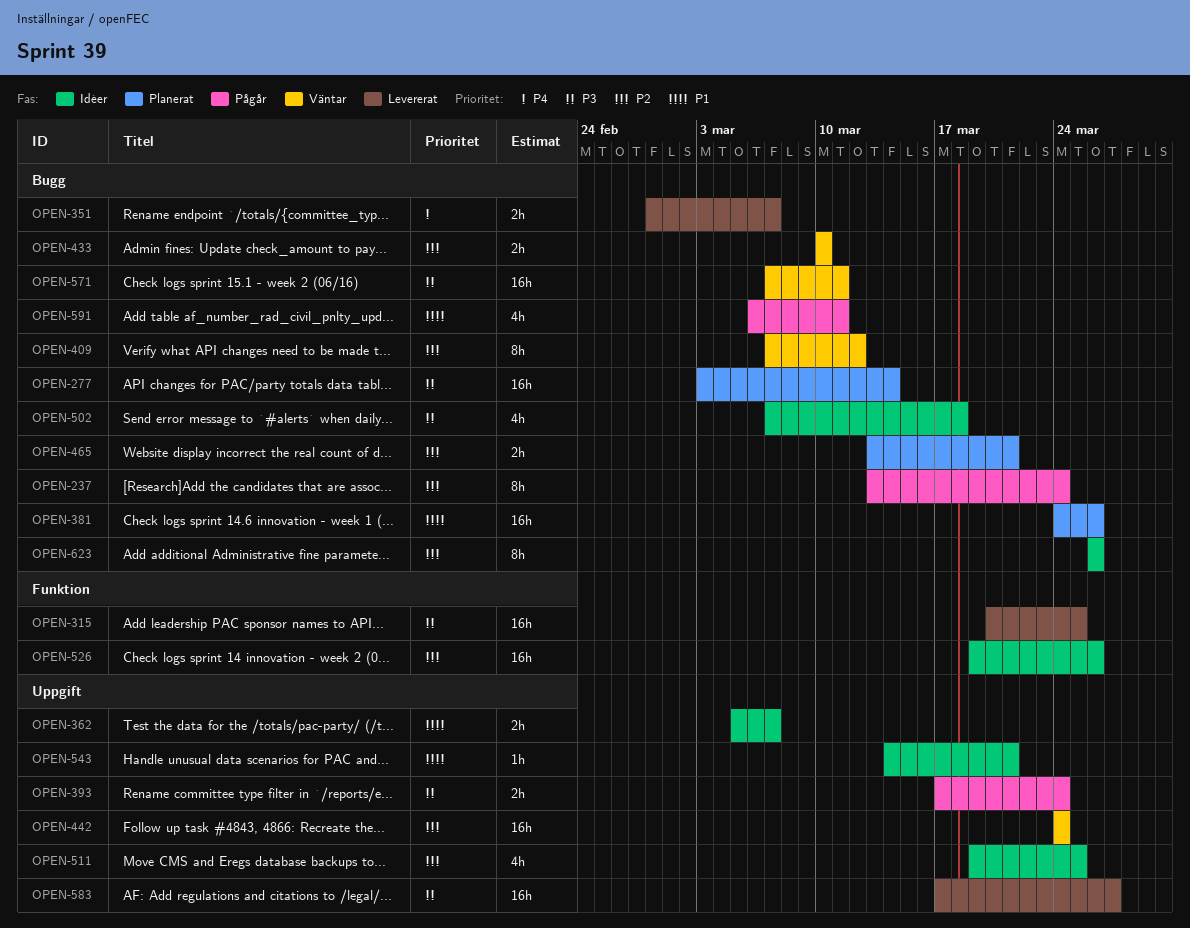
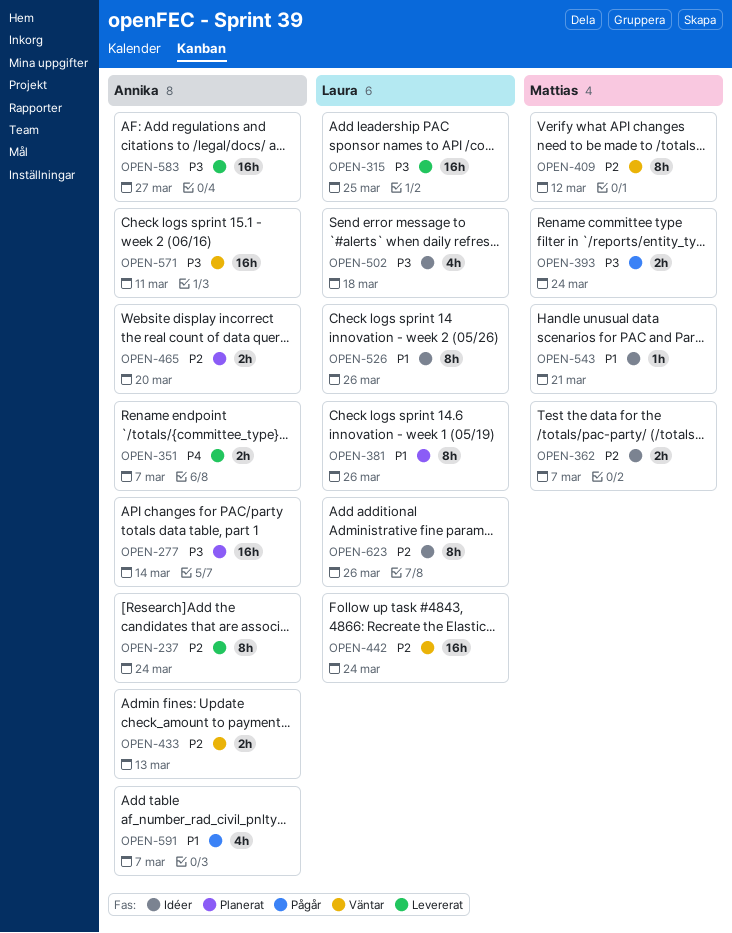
OPEN-237, status: Pågår -> Levererat
OPEN-362, priority: P1 -> P2
OPEN-381, estimate: 16h -> 8h
OPEN-433, due: Mar 10 -> Mar 13
OPEN-465, due: Mar 21 -> Mar 20
OPEN-511: present -> none
OPEN-526, priority: P2 -> P1
OPEN-526, estimate: 16h -> 8h
OPEN-591, due: Mar 11 -> Mar 7

